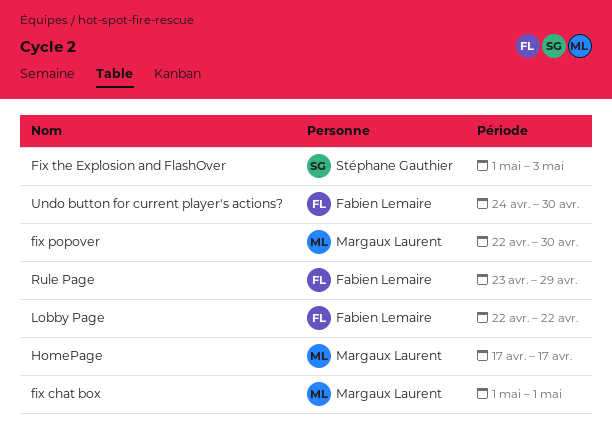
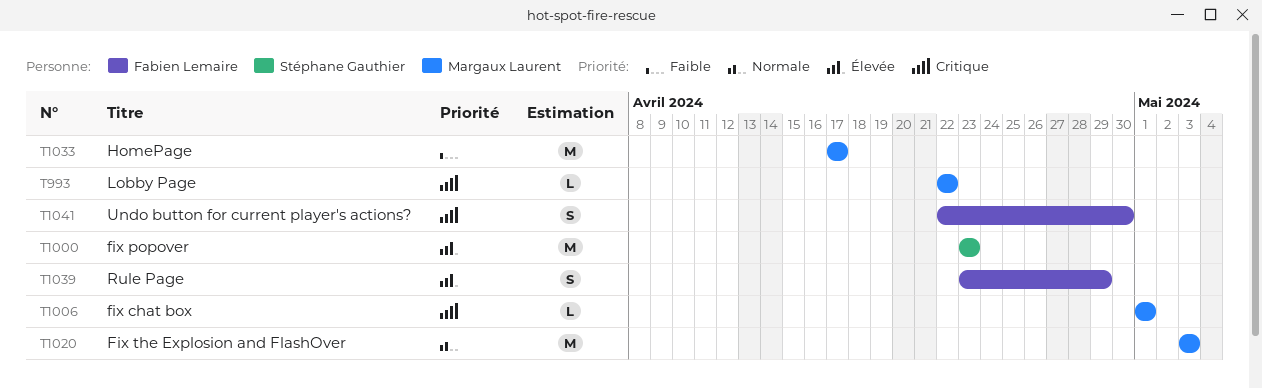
fix popover, owner: Margaux Laurent -> Stéphane Gauthier
fix popover, start: Apr 22 -> Apr 23
fix popover, due: Apr 30 -> Apr 23
Fix the Explosion and FlashOver, owner: Stéphane Gauthier -> Margaux Laurent
Fix the Explosion and FlashOver, start: May 1 -> May 3
Lobby Page, owner: Fabien Lemaire -> Margaux Laurent
Undo button for current player's actions?, start: Apr 24 -> Apr 22

